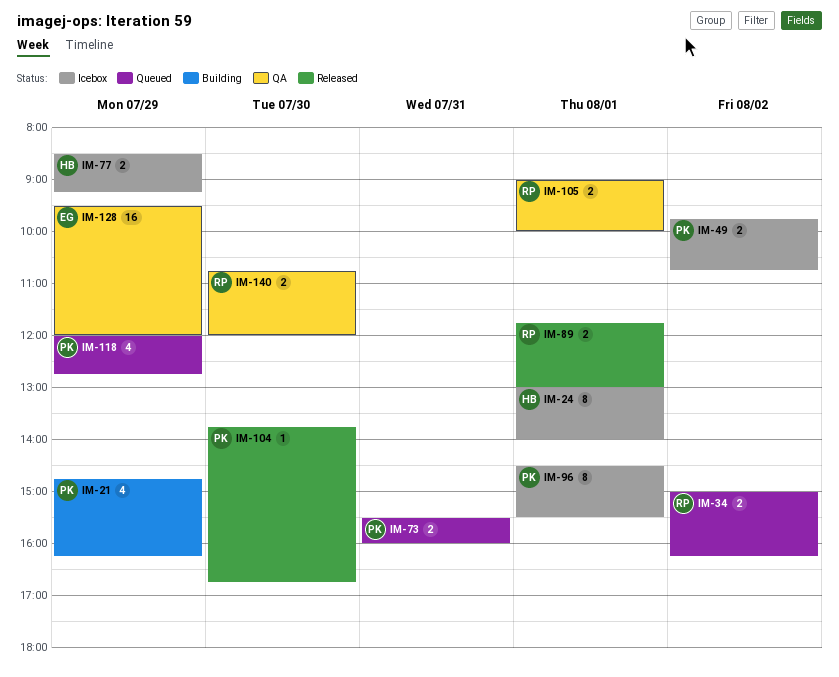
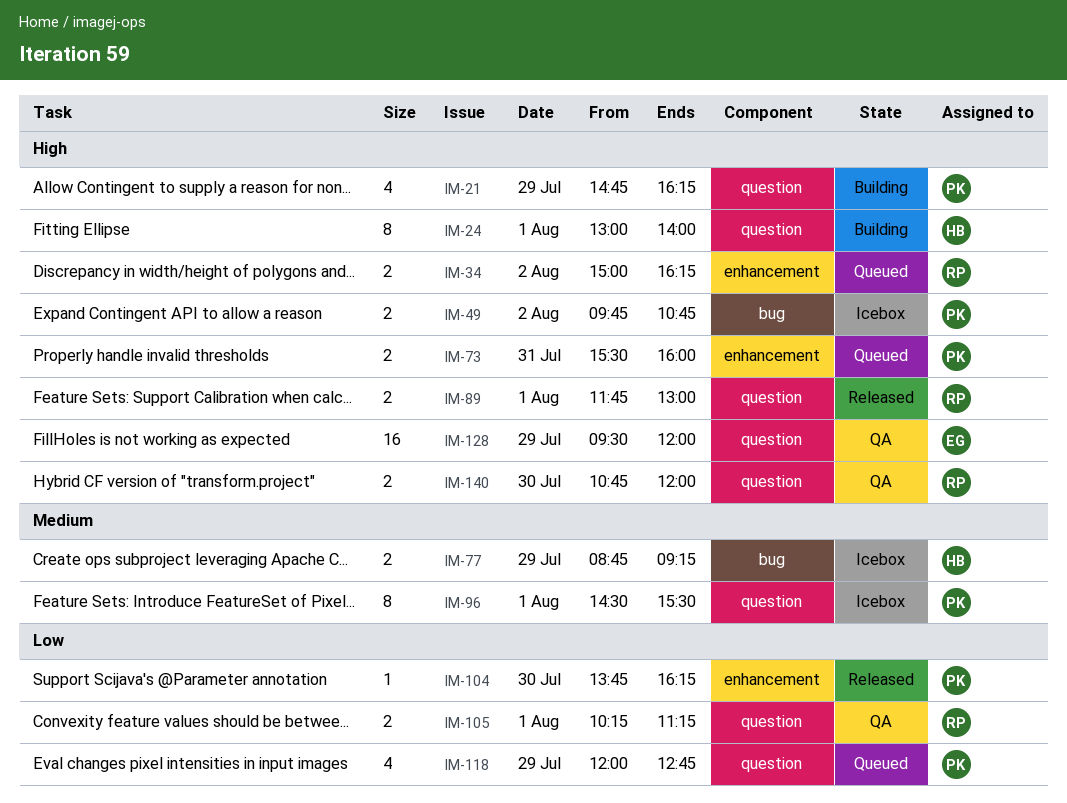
IM-24, status: Icebox -> Building
IM-77, begins: 08:30 -> 08:45
IM-104, ends: 16:45 -> 16:15
IM-105, begins: 09:00 -> 10:15
IM-105, ends: 10:00 -> 11:15

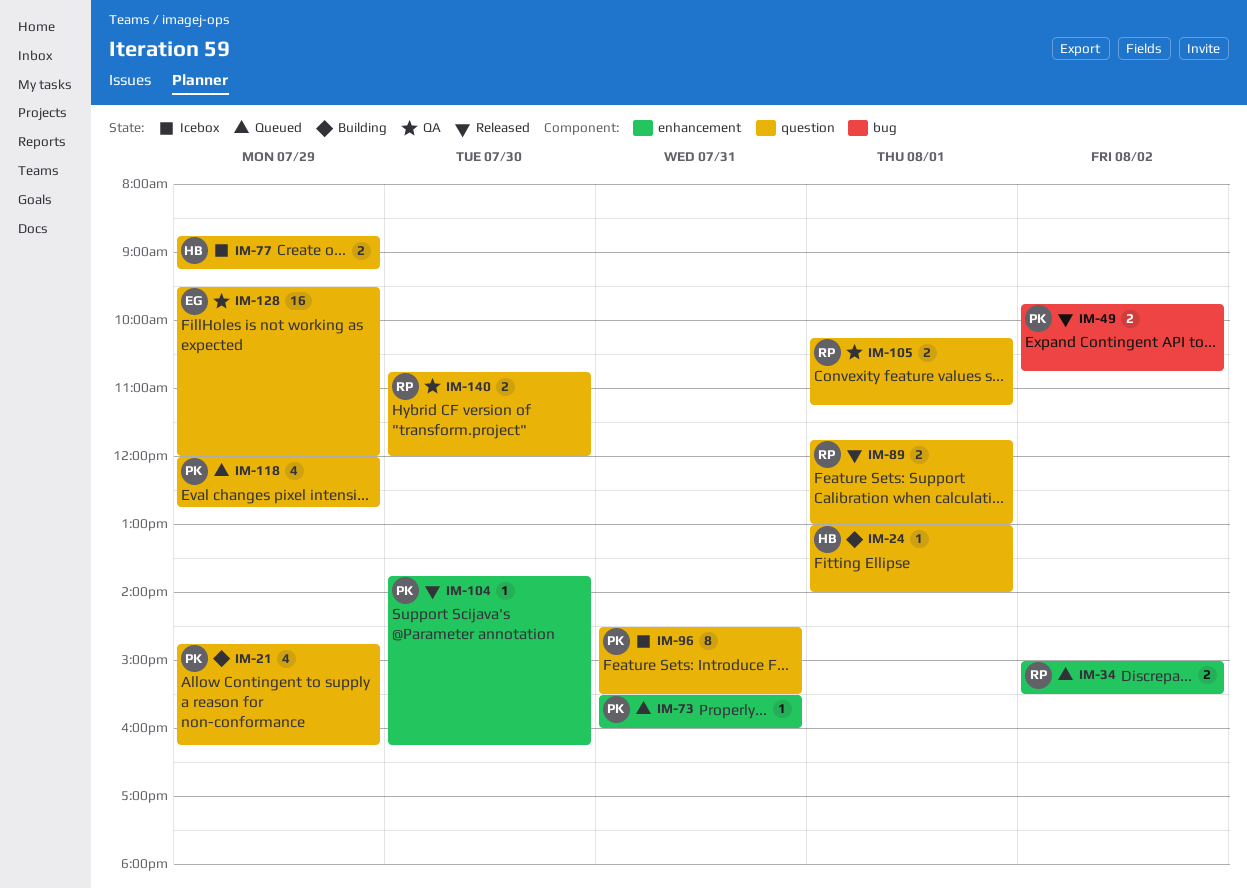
IM-24, estimate: 8 -> 1
IM-34, ends: 16:15 -> 15:30
IM-49, status: Icebox -> Released
IM-73, estimate: 2 -> 1
IM-77, label: bug -> question
IM-96, day: Aug 1 -> Jul 31

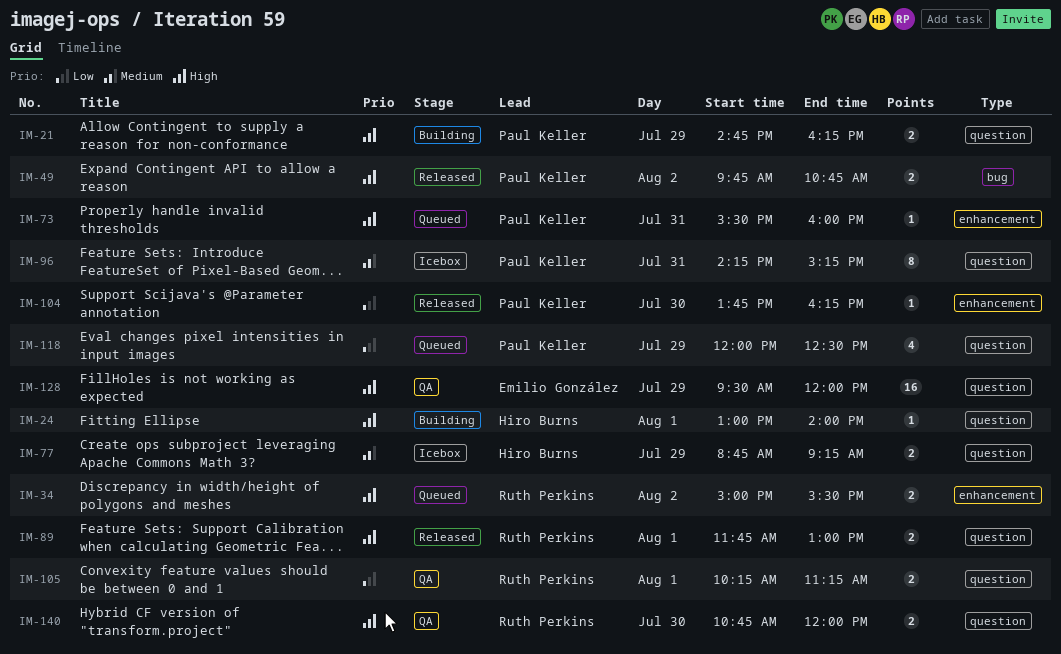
IM-21, estimate: 4 -> 2
IM-96, begins: 14:30 -> 14:15
IM-96, ends: 15:30 -> 15:15
IM-118, ends: 12:45 -> 12:30

